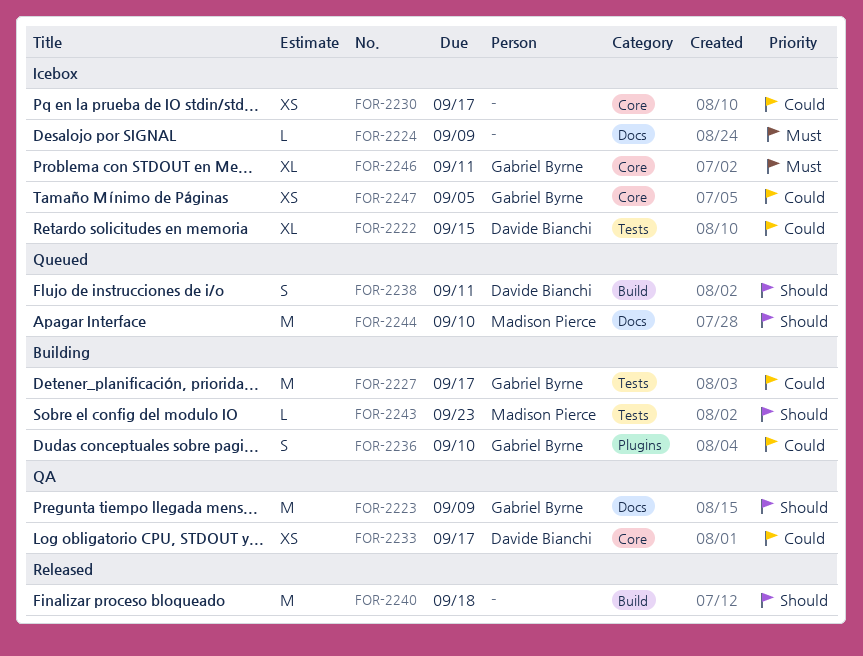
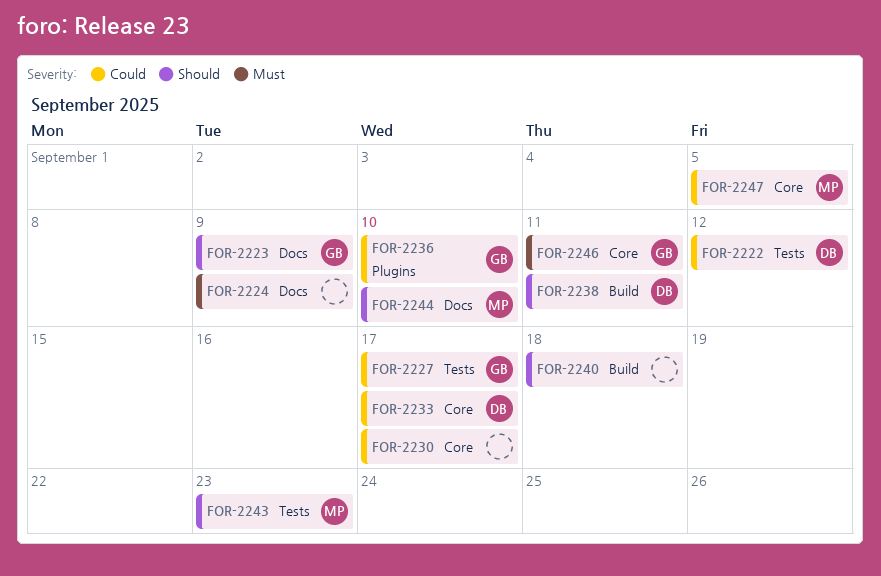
FOR-2222, due: Sep 15 -> Sep 12
FOR-2247, owner: Gabriel Byrne -> Madison Pierce

